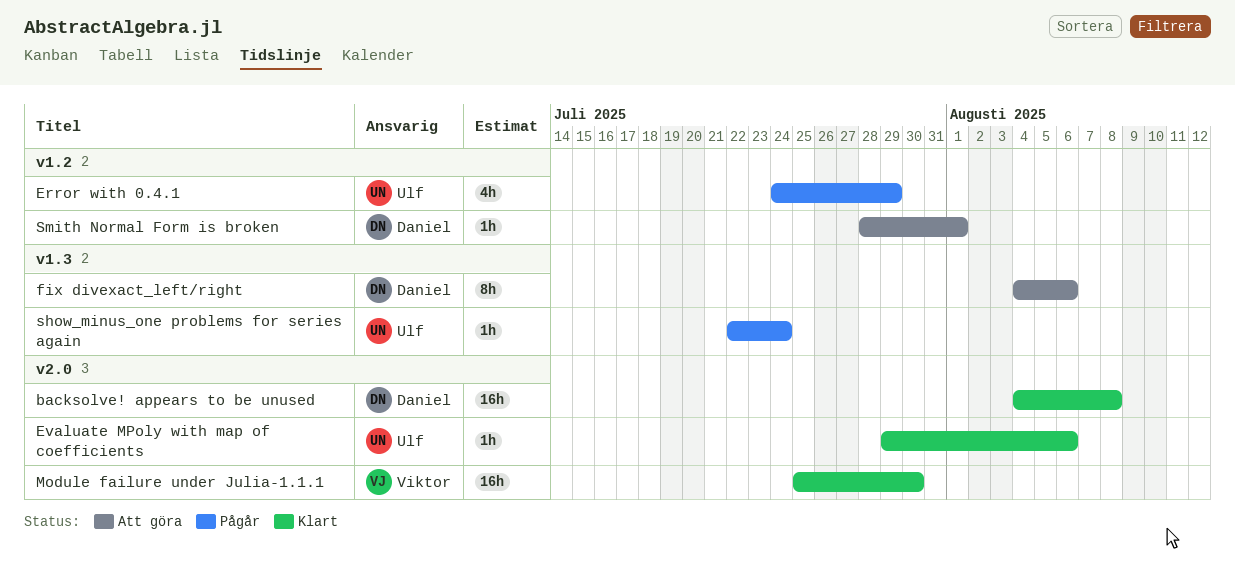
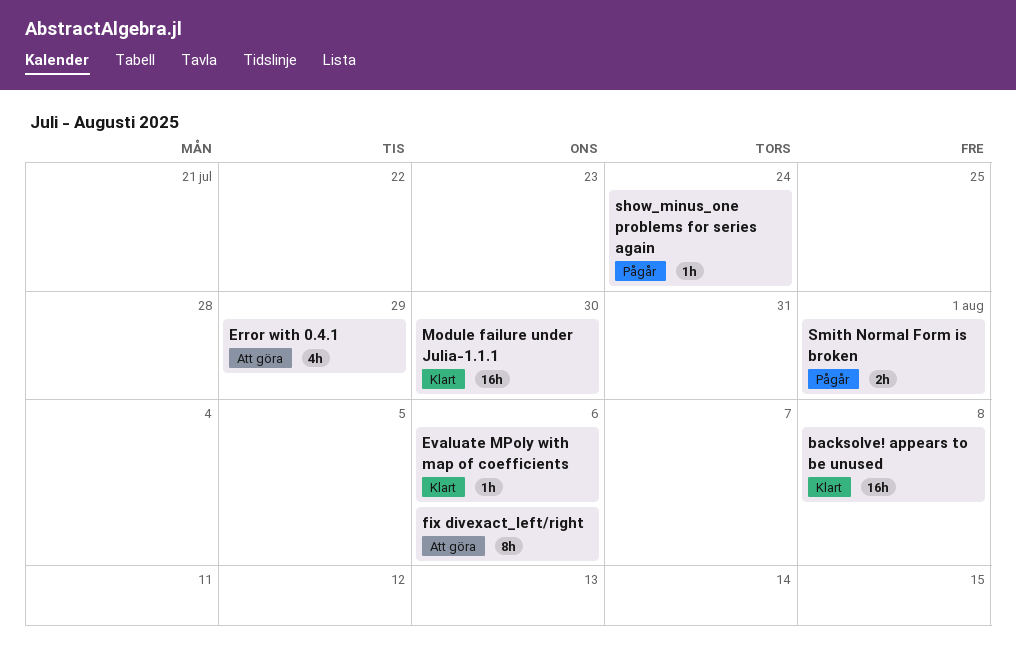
Error with 0.4.1, status: Pågår -> Att göra
Smith Normal Form is broken, status: Att göra -> Pågår
Smith Normal Form is broken, estimate: 1h -> 2h

